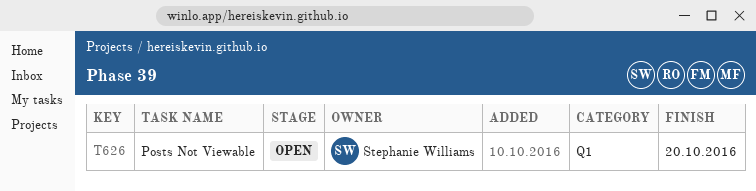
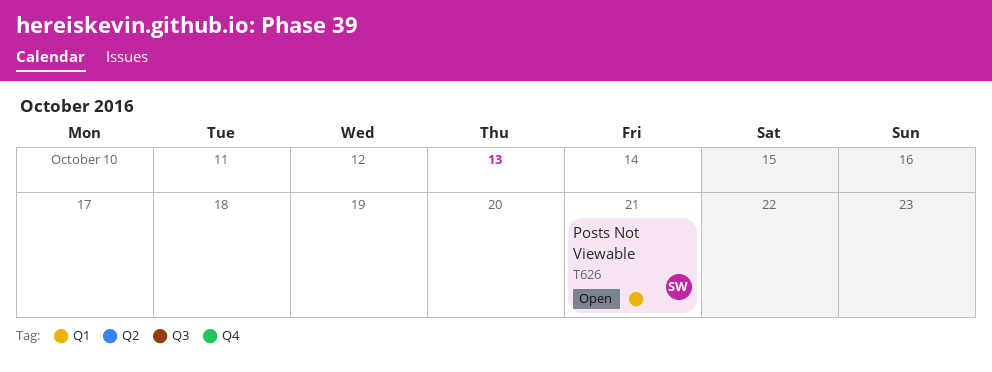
T626, due: Oct 20 -> Oct 21

